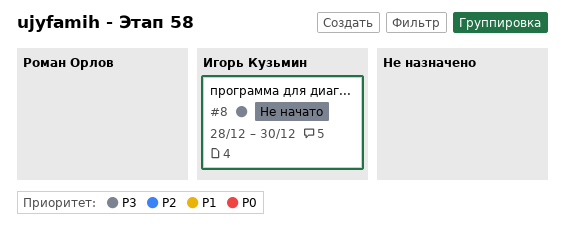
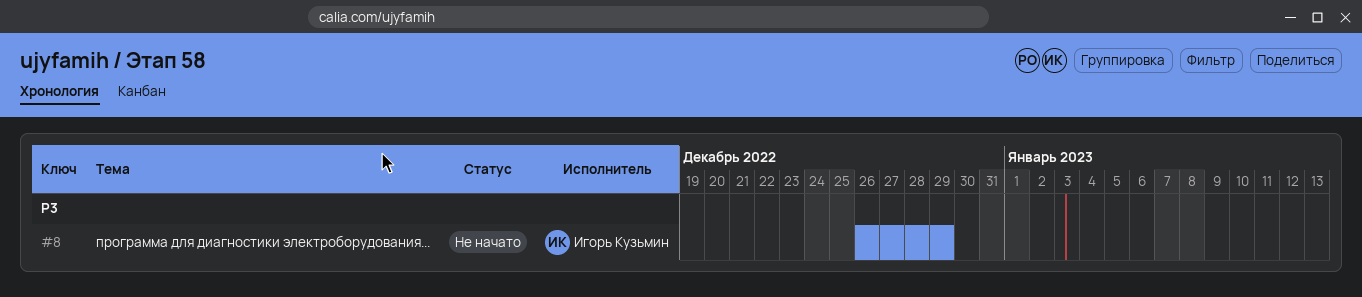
#8, start: Dec 28 -> Dec 26
#8, due: Dec 30 -> Dec 29

